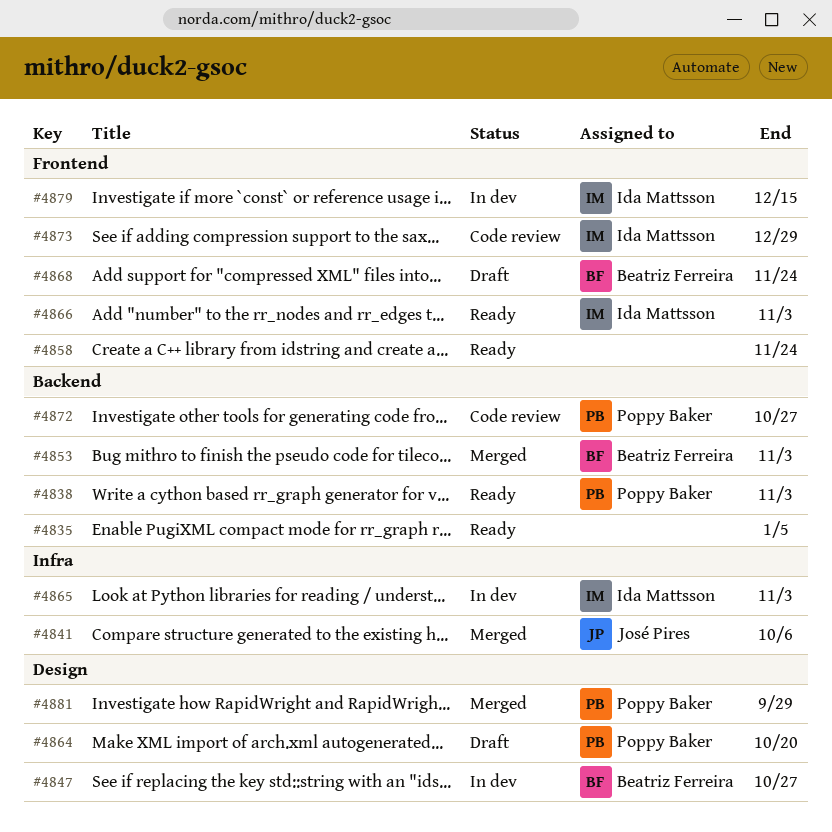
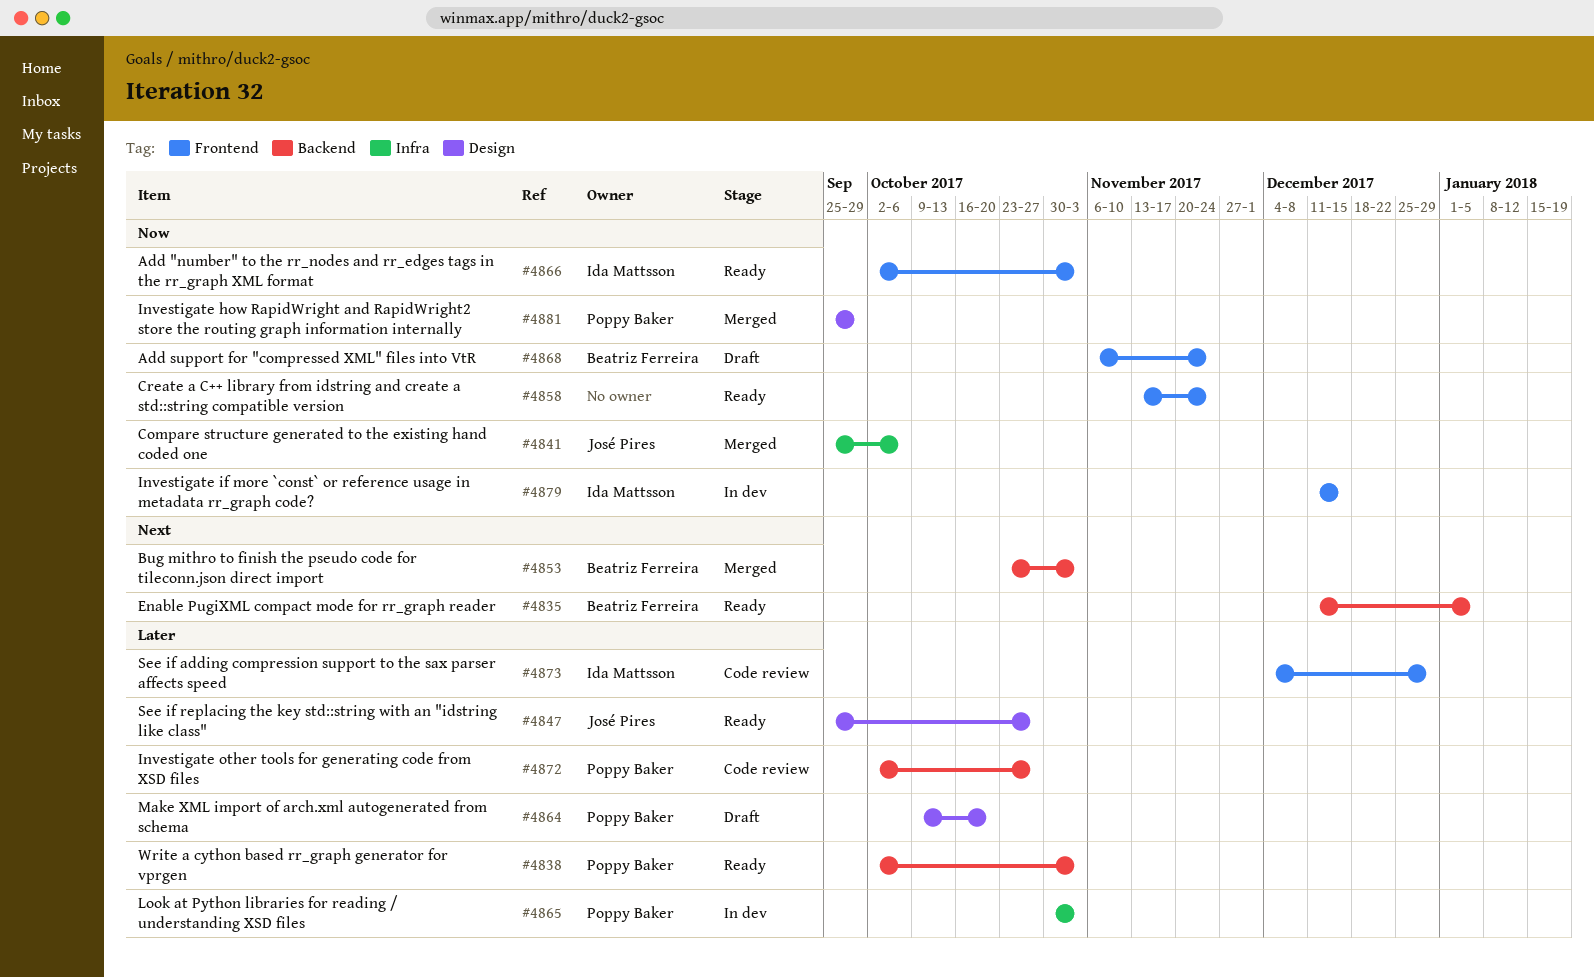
#4835, owner: none -> Beatriz Ferreira
#4847, status: In dev -> Ready
#4847, owner: Beatriz Ferreira -> José Pires
#4865, owner: Ida Mattsson -> Poppy Baker

